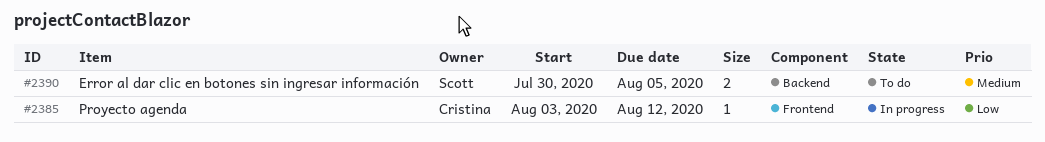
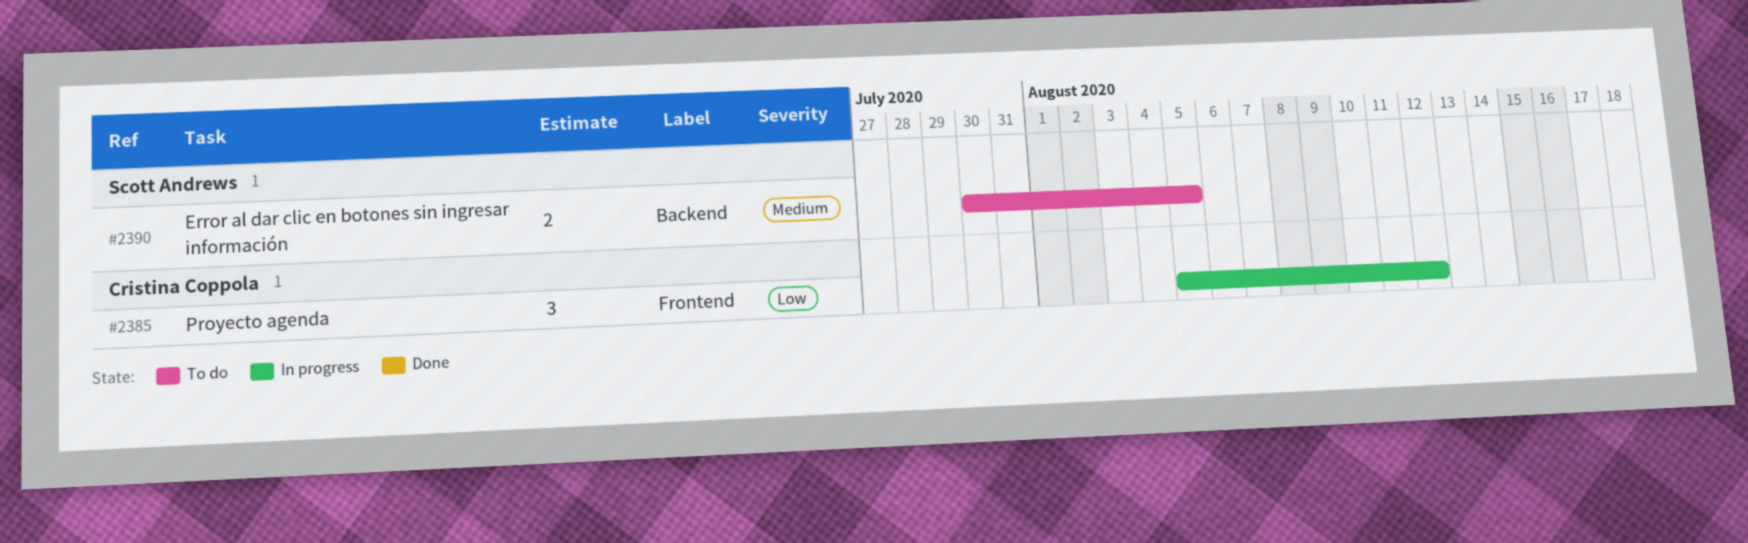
#2385, estimate: 1 -> 3
#2385, start: Aug 3 -> Aug 5

